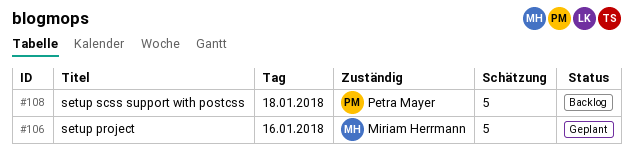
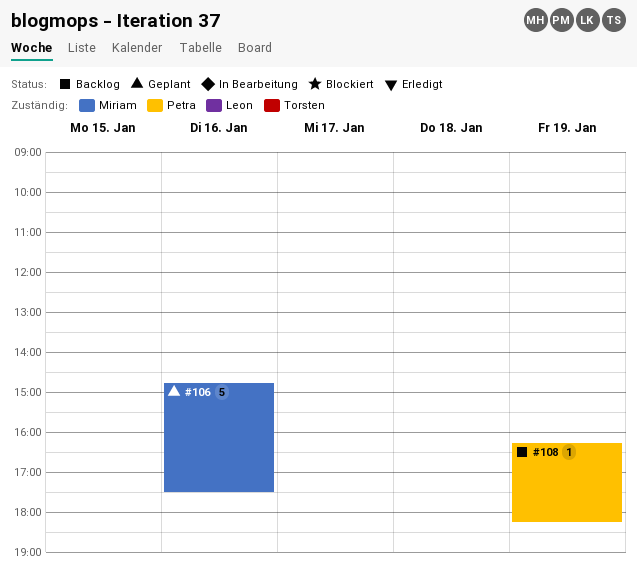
#108, estimate: 5 -> 1
#108, day: Jan 18 -> Jan 19

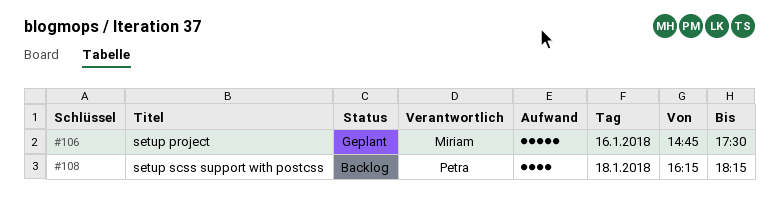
#108, estimate: 1 -> 4
#108, day: Jan 19 -> Jan 18

